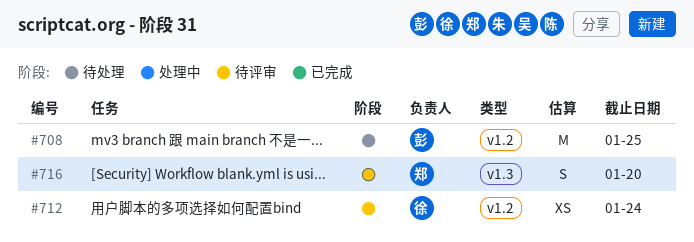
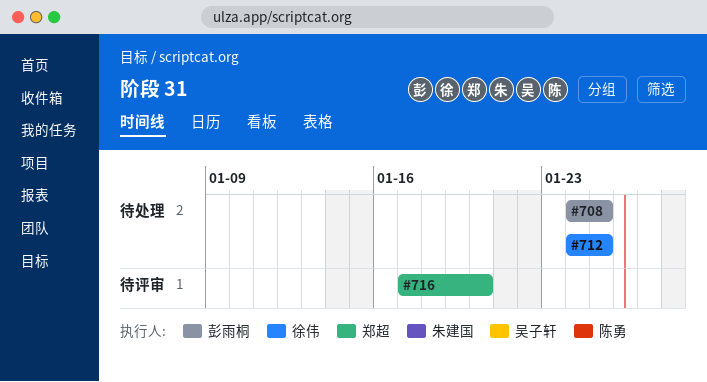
#712, status: 待评审 -> 待处理
#712, due: Jan 24 -> Jan 25

